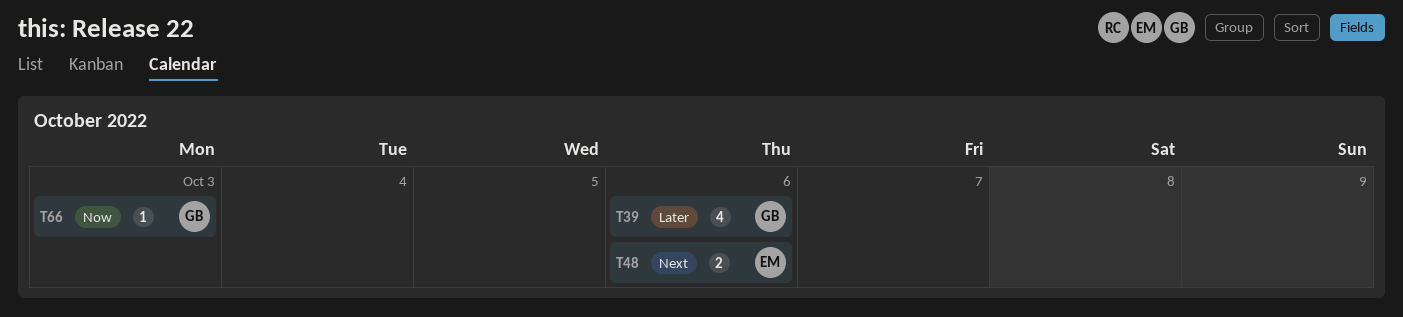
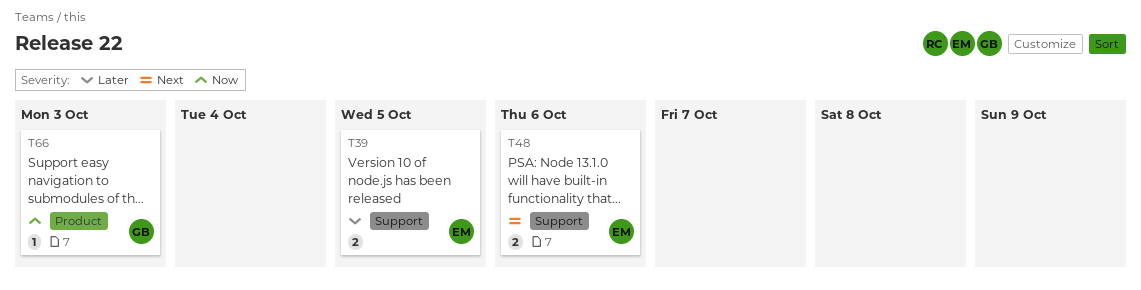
T39, owner: GB -> EM
T39, estimate: 4 -> 2
T39, due: Oct 6 -> Oct 5

